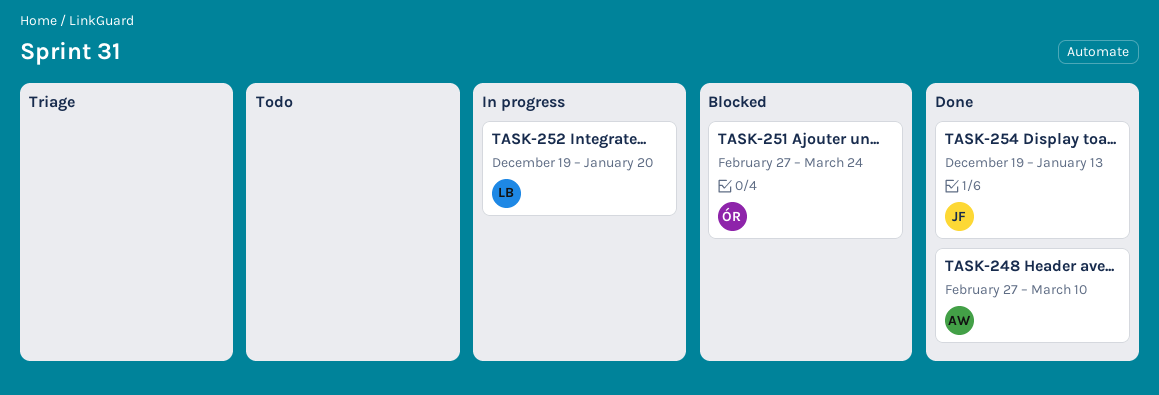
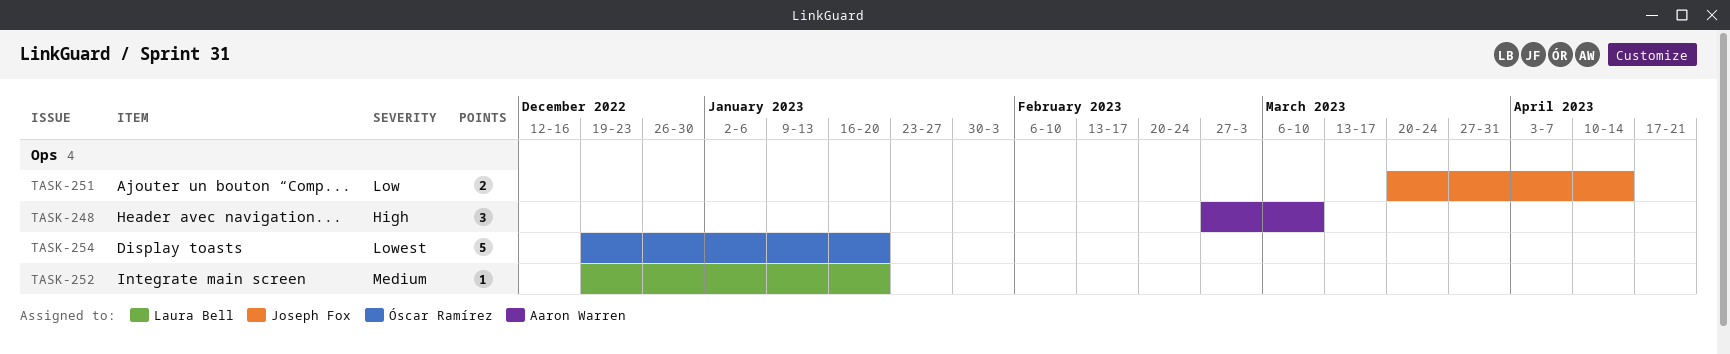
TASK-251, owner: Óscar Ramírez -> Joseph Fox
TASK-251, start: Feb 27 -> Mar 20
TASK-251, due: Mar 24 -> Apr 14
TASK-254, owner: Joseph Fox -> Óscar Ramírez
TASK-254, due: Jan 13 -> Jan 20

